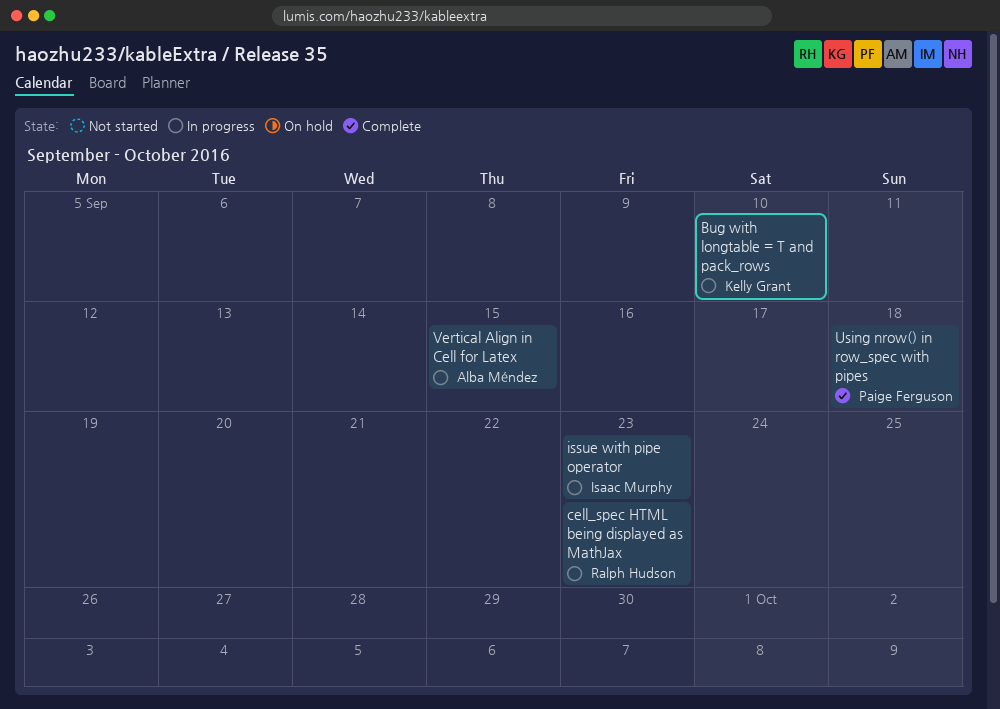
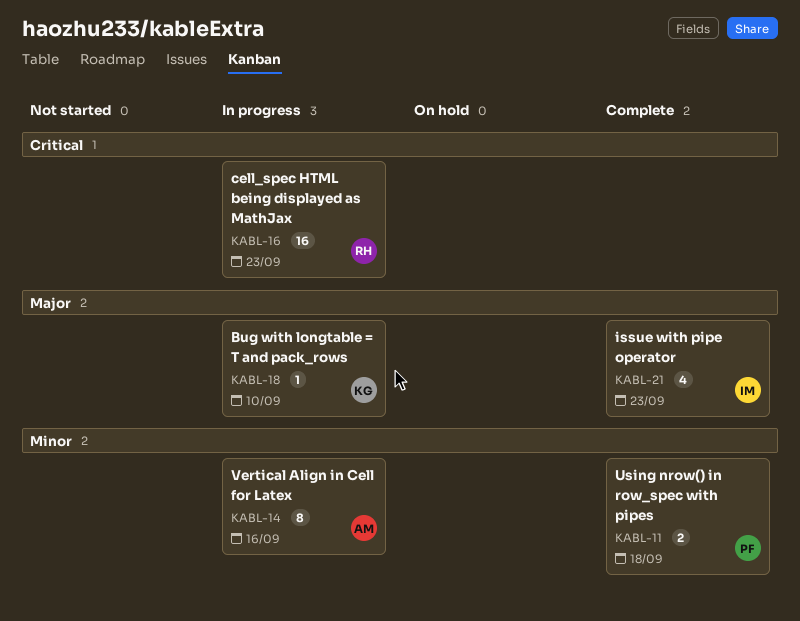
issue with pipe operator, status: In progress -> Complete
Vertical Align in Cell for Latex, due: Sep 15 -> Sep 16

